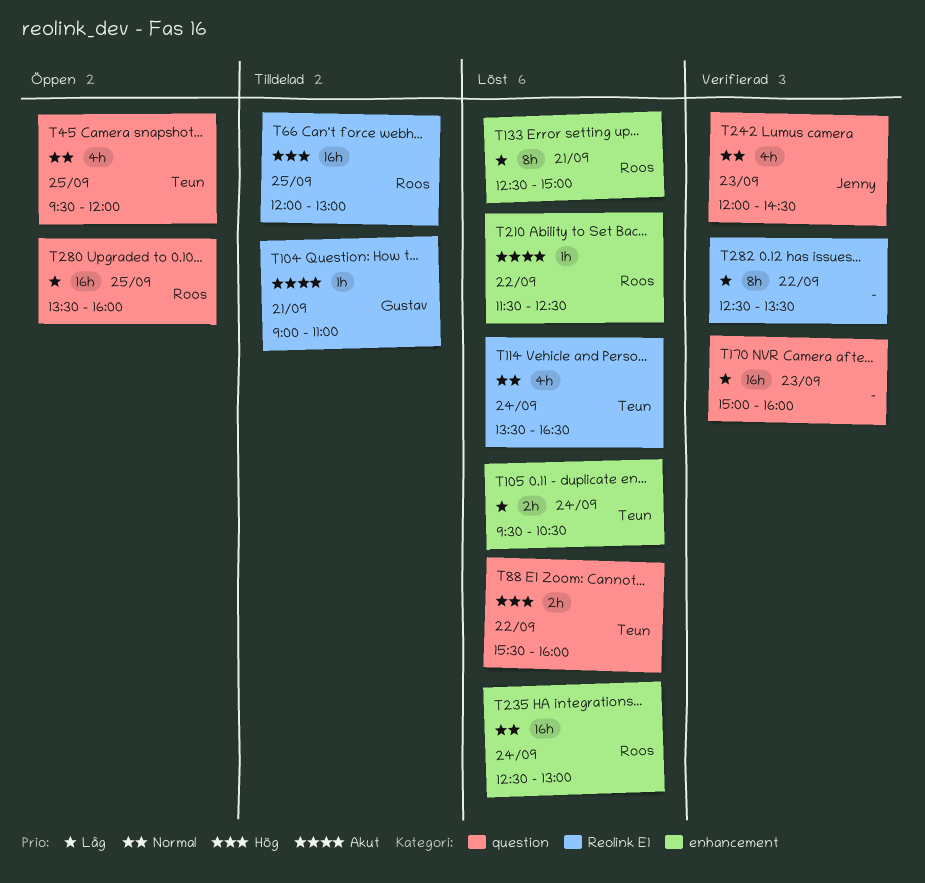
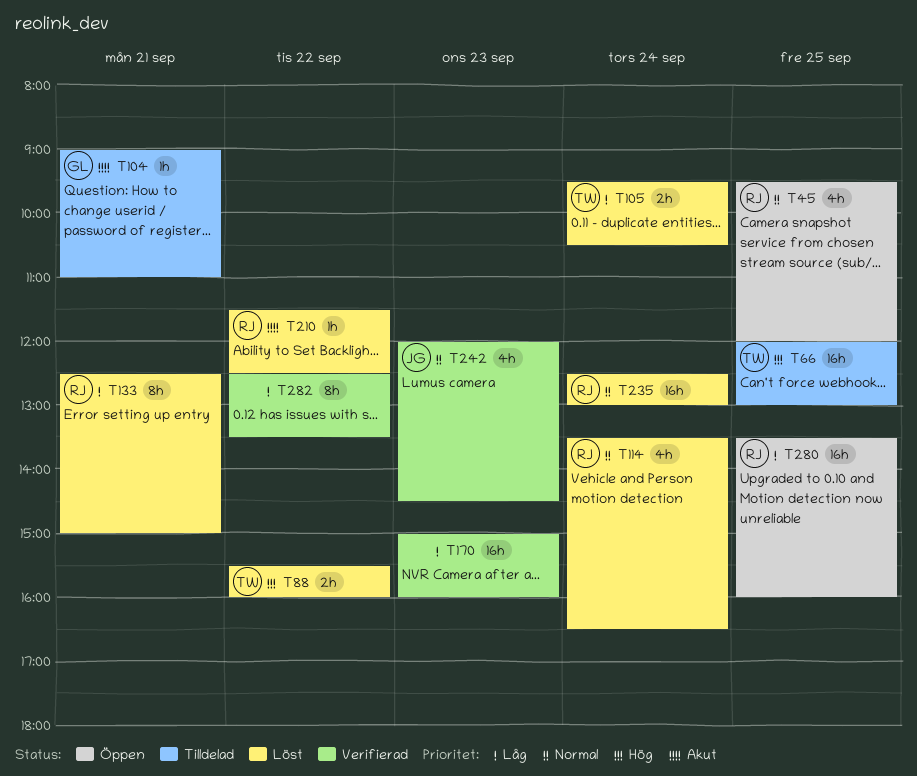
T45, owner: Teun -> Roos
T66, owner: Roos -> Teun
T114, owner: Teun -> Roos

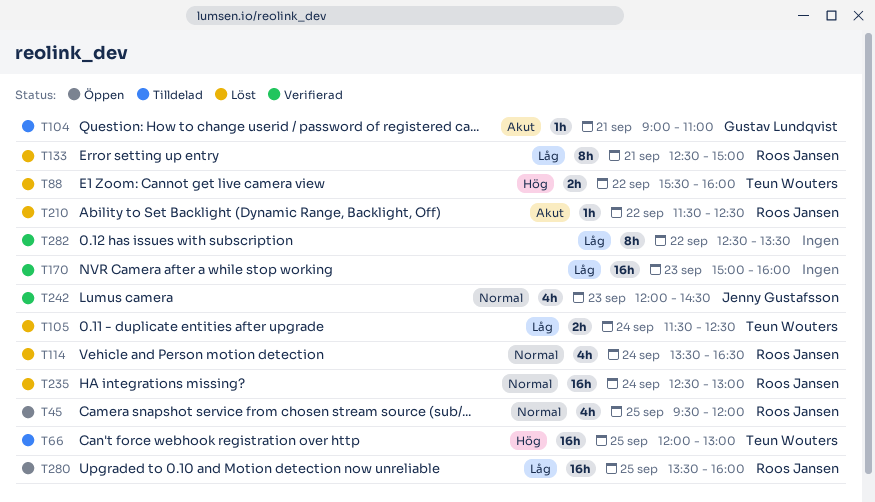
T105, begins: 09:30 -> 11:30
T105, ends: 10:30 -> 12:30

